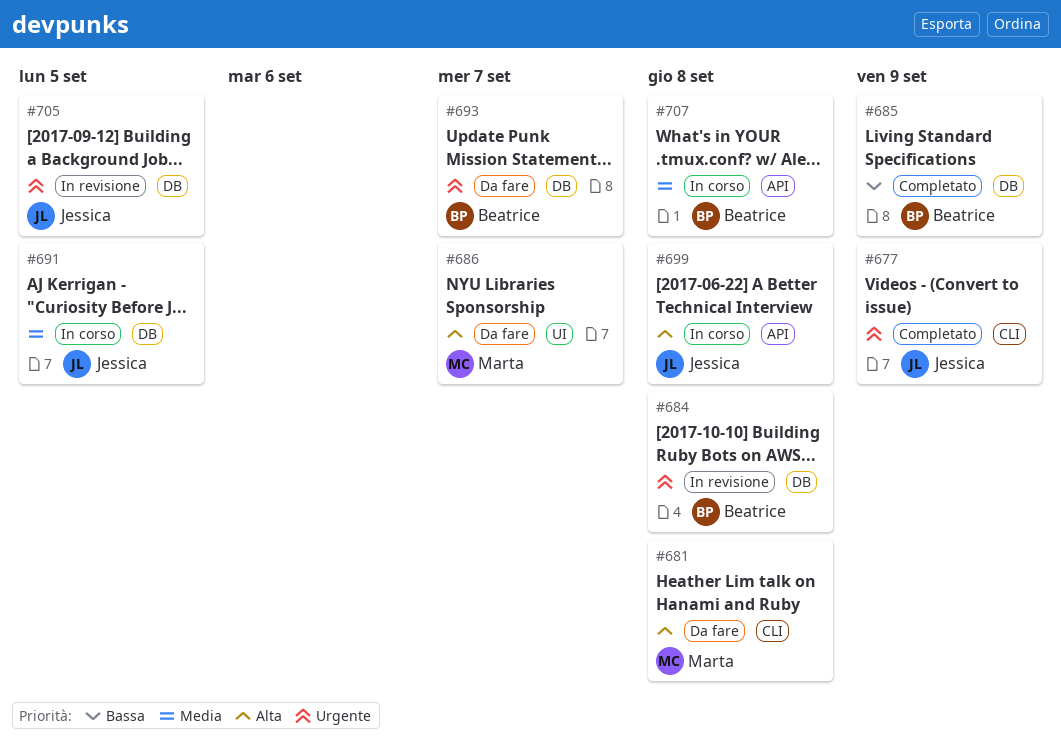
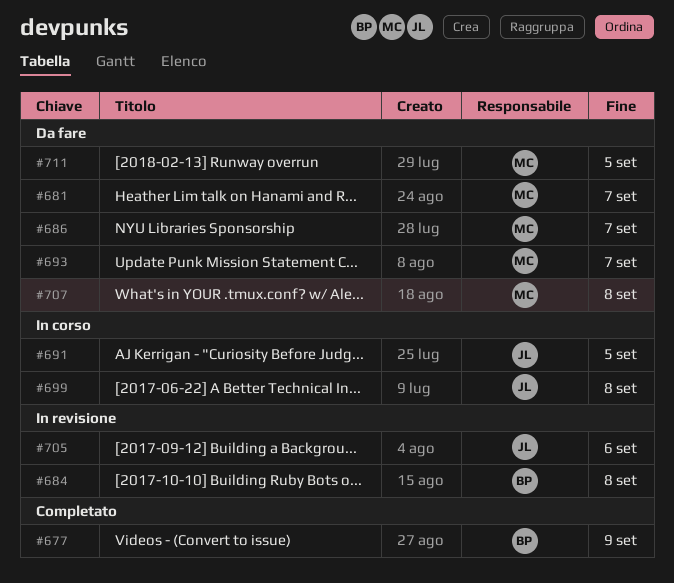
#677, owner: Jessica -> Beatrice
#681, due: Sep 8 -> Sep 7
#685: present -> none
#693, owner: Beatrice -> Marta
#705, due: Sep 5 -> Sep 6
#707, status: In corso -> Da fare
#707, owner: Beatrice -> Marta
#711: none -> present

